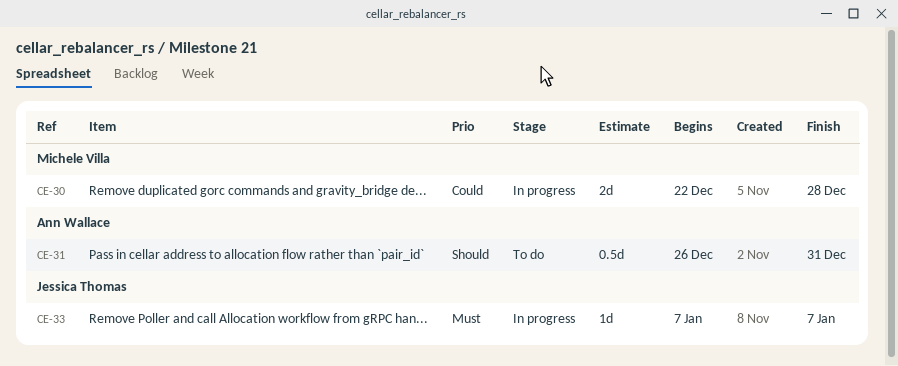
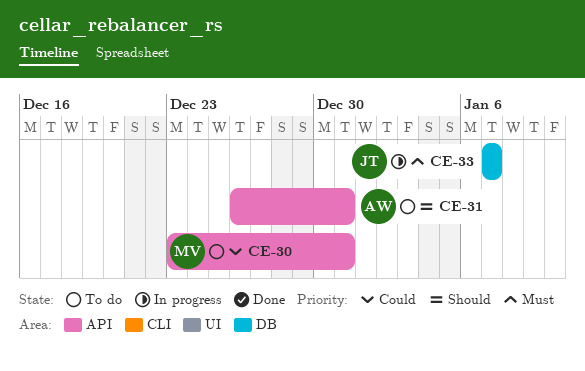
CE-30, status: In progress -> To do
CE-30, start: Dec 22 -> Dec 23
CE-30, due: Dec 28 -> Dec 31

